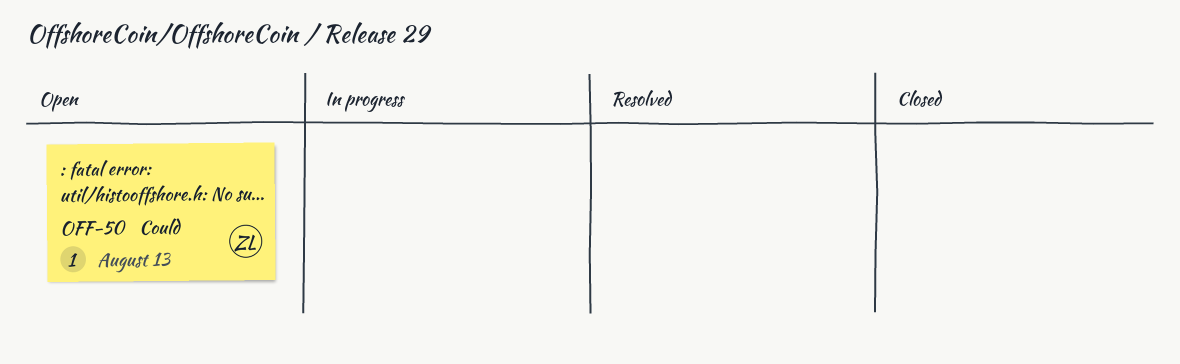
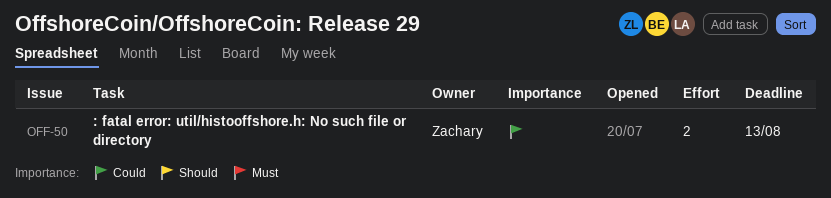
OFF-50, estimate: 1 -> 2

